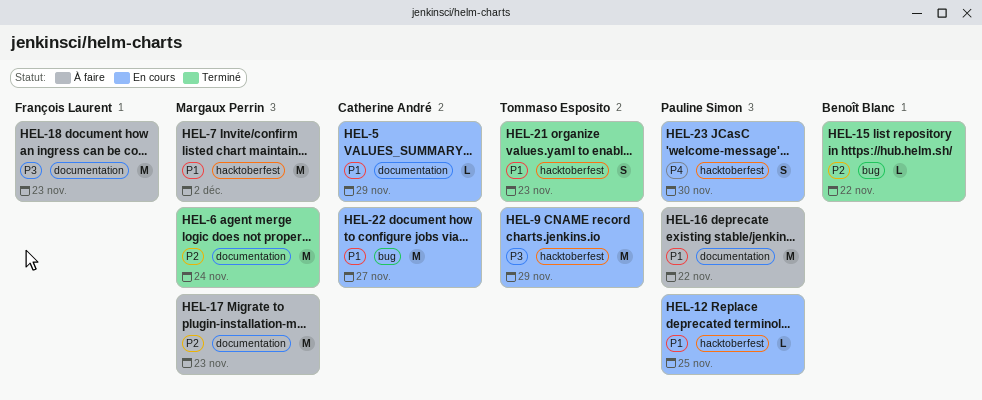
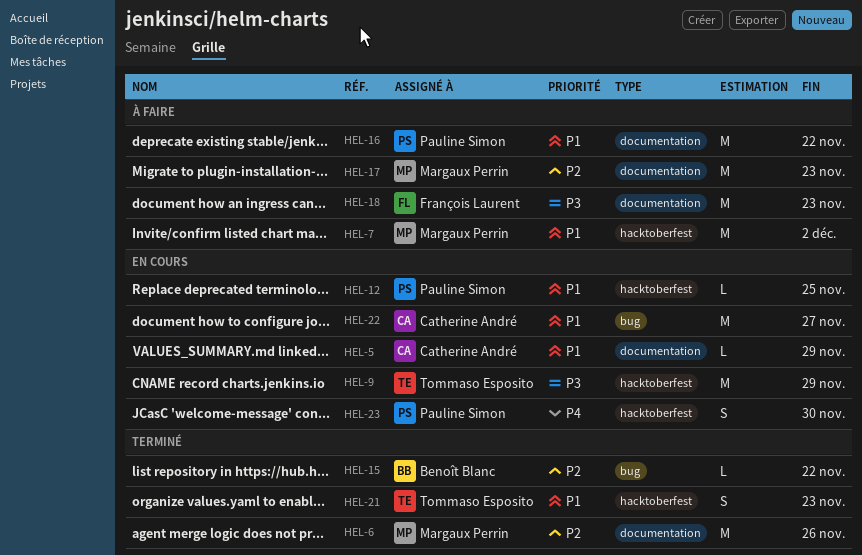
HEL-6, due: Nov 24 -> Nov 26

